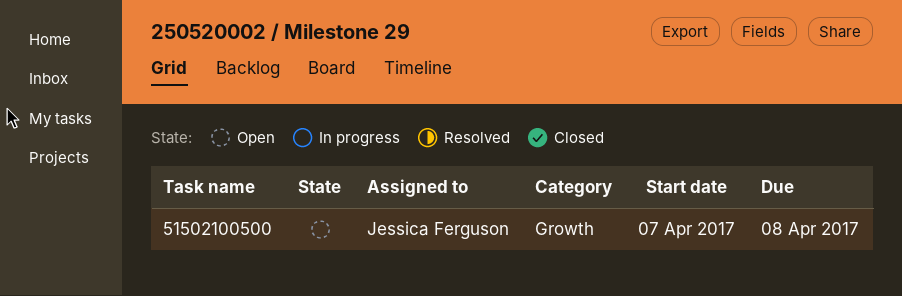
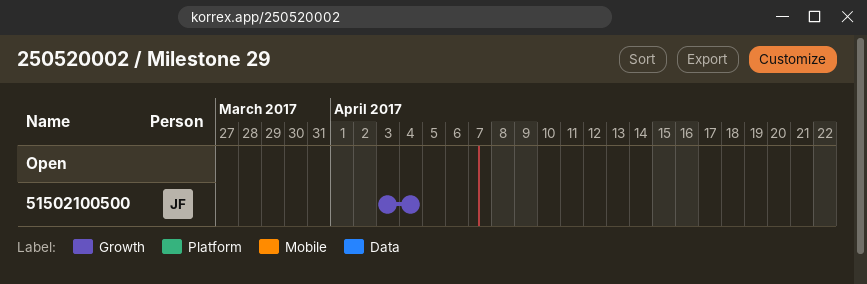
51502100500, start: Apr 7 -> Apr 3
51502100500, due: Apr 8 -> Apr 4

